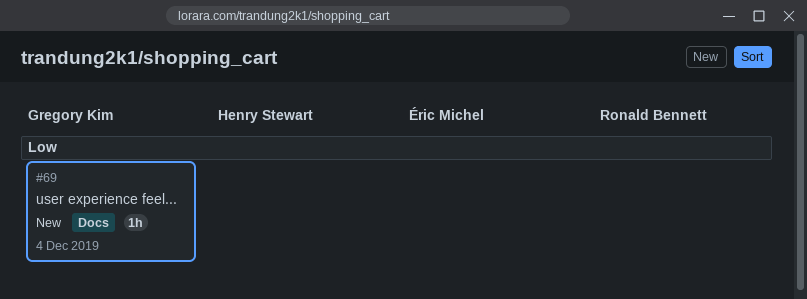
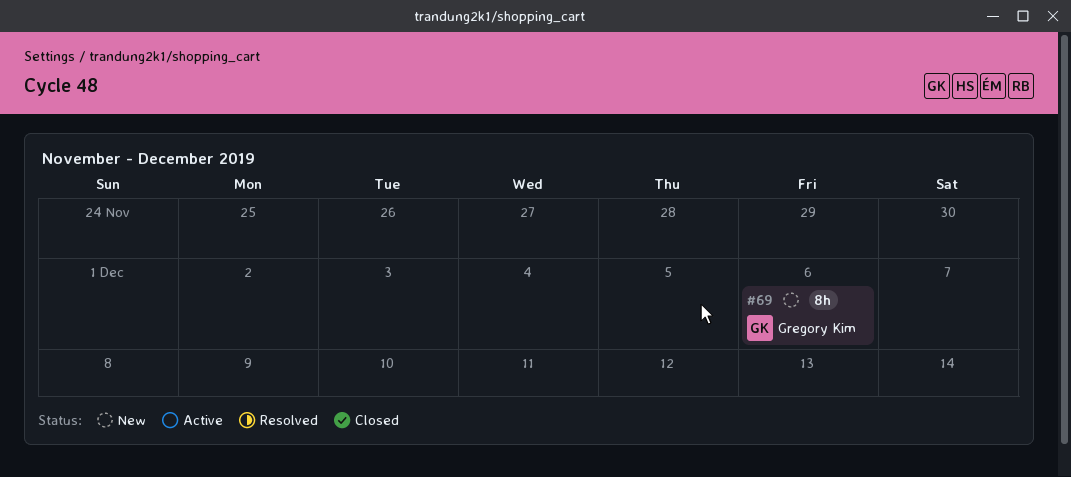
#69, estimate: 1h -> 8h
#69, due: Dec 4 -> Dec 6

